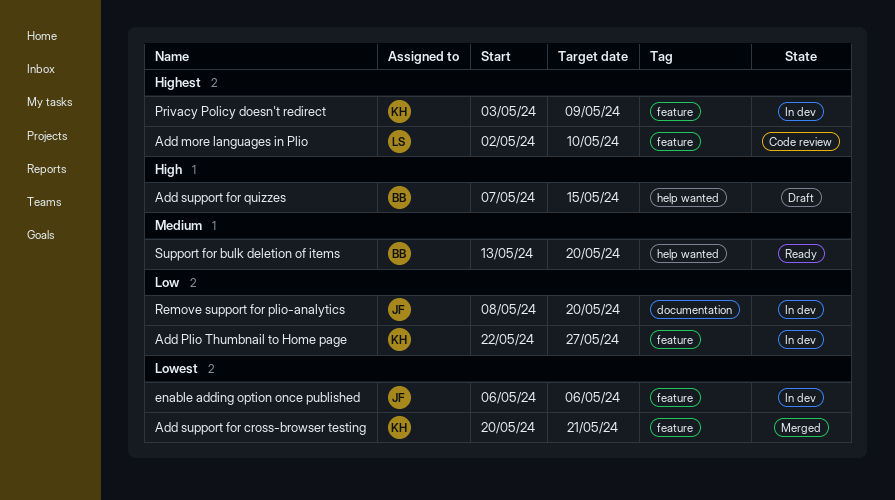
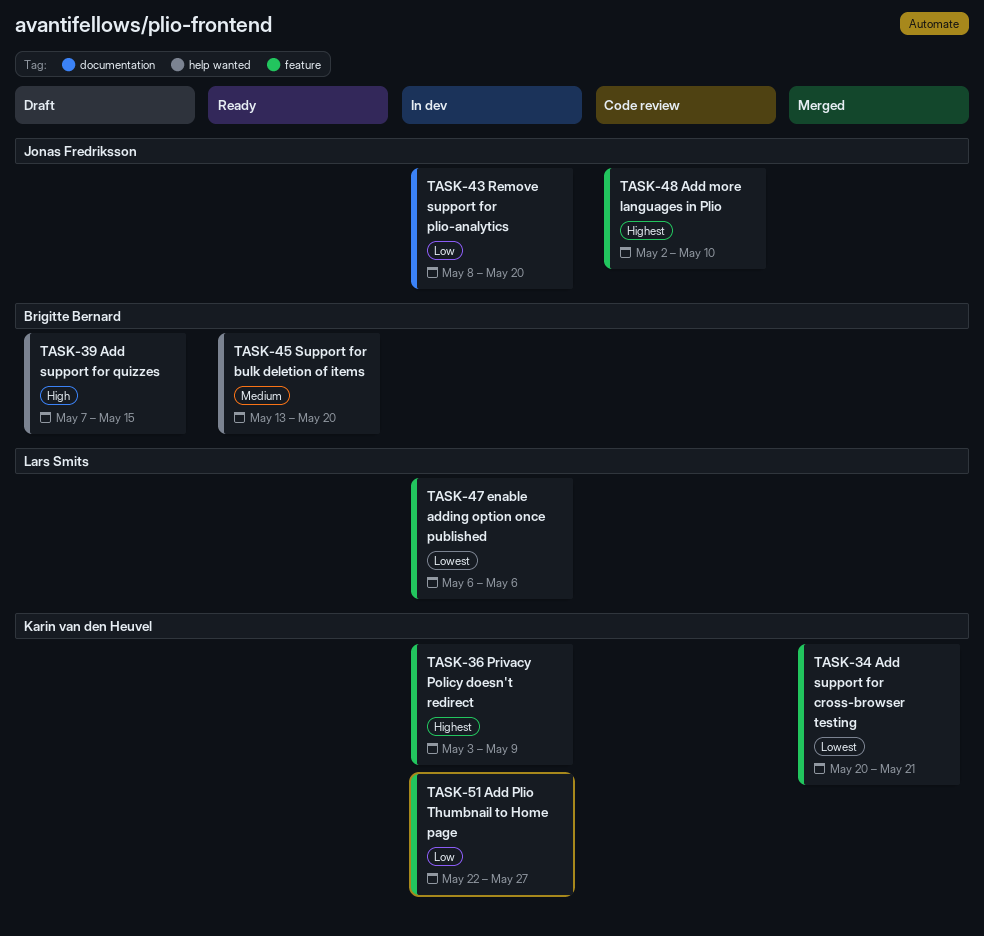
Add more languages in Plio, owner: Lars Smits -> Jonas Fredriksson
enable adding option once published, owner: Jonas Fredriksson -> Lars Smits

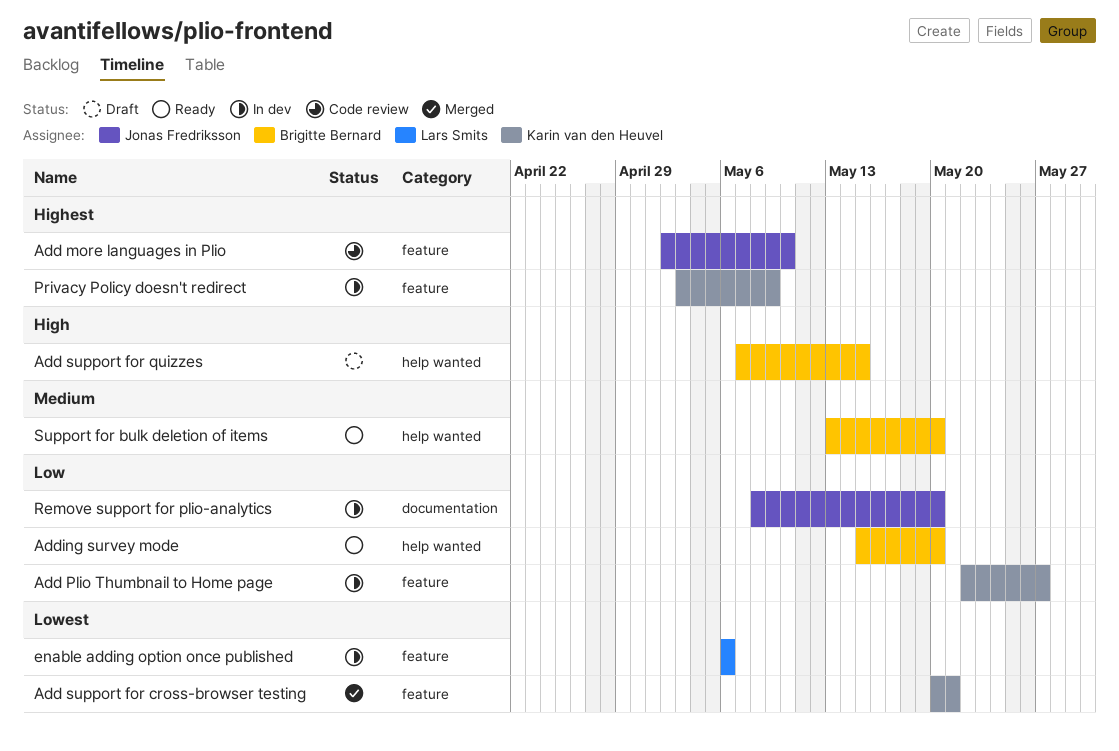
Adding survey mode: none -> present

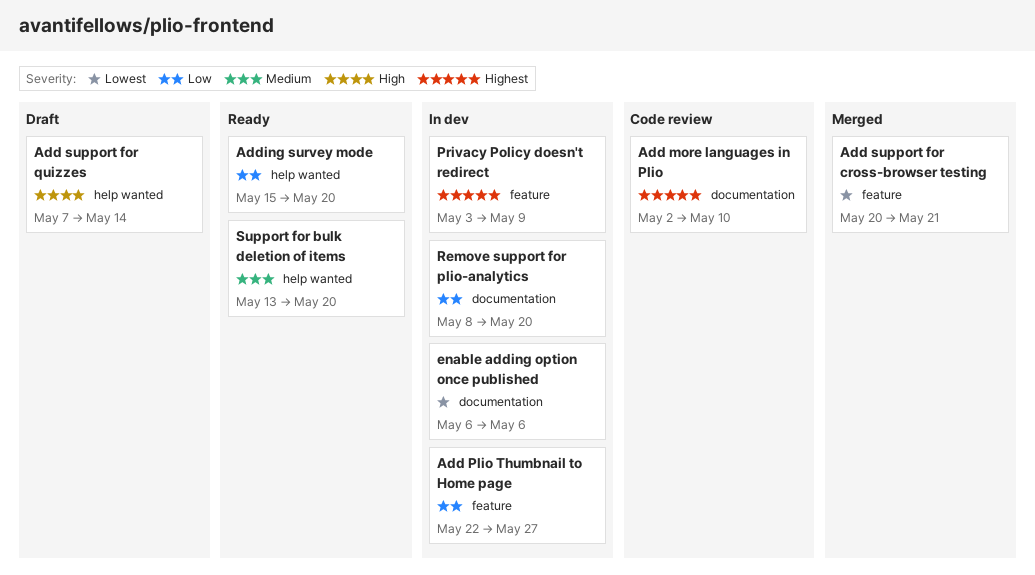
Add more languages in Plio, label: feature -> documentation
Add support for quizzes, due: May 15 -> May 14
enable adding option once published, label: feature -> documentation

